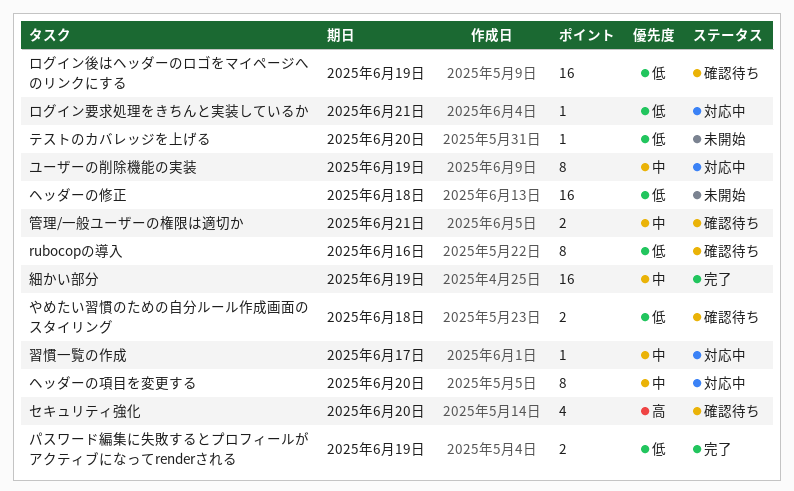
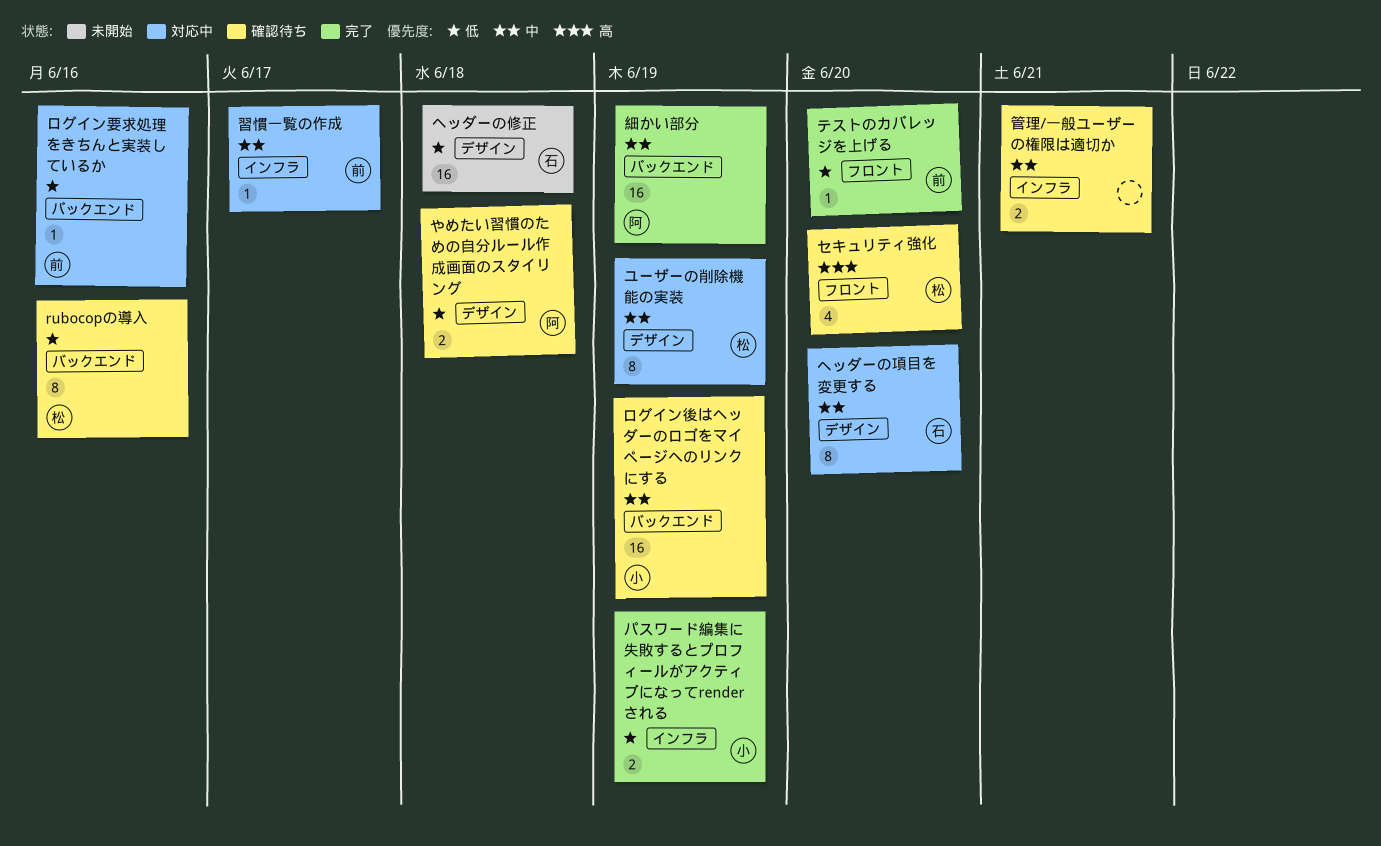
テストのカバレッジを上げる, status: 未開始 -> 完了
ログイン後はヘッダーのロゴをマイページへのリンクにする, priority: 低 -> 中
ログイン要求処理をきちんと実装しているか, due: Jun 21 -> Jun 16

